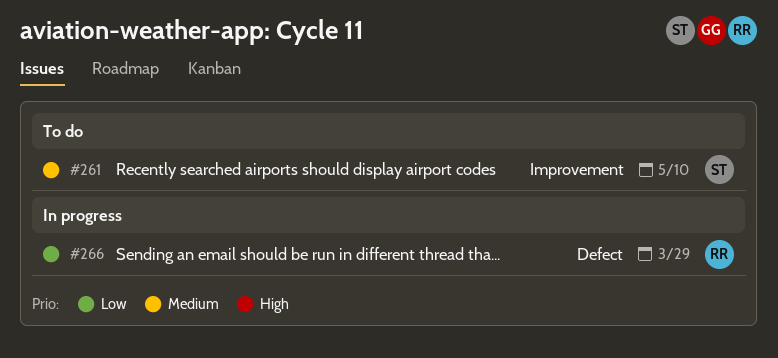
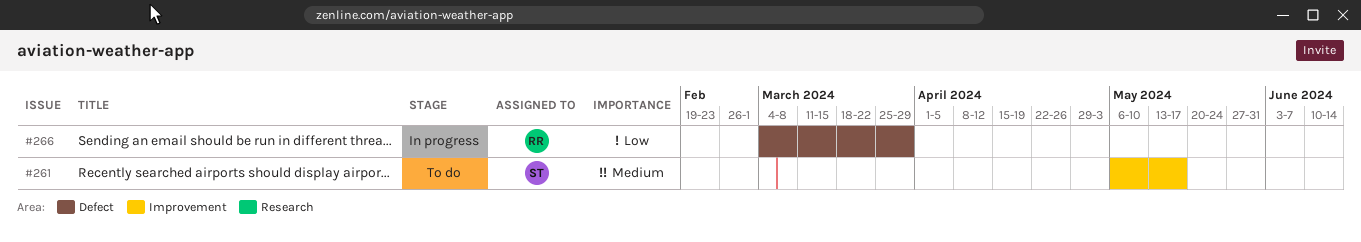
#261, due: May 10 -> May 17

